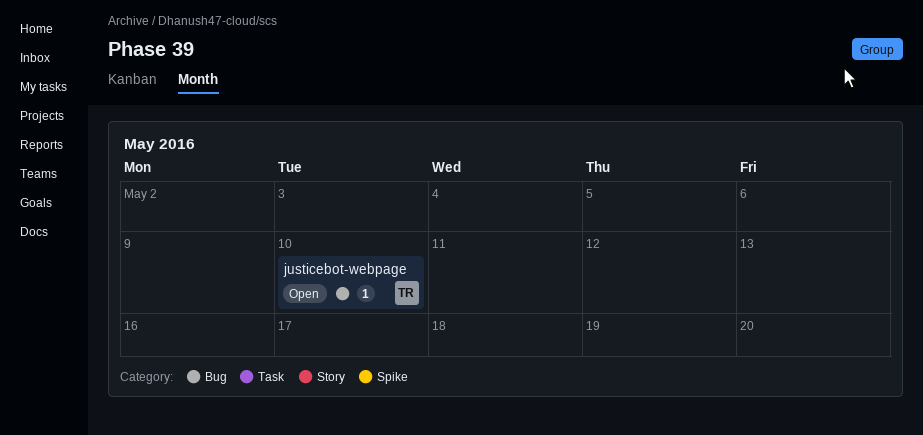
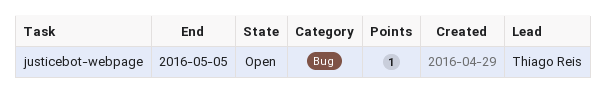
justicebot-webpage, due: May 10 -> May 5

